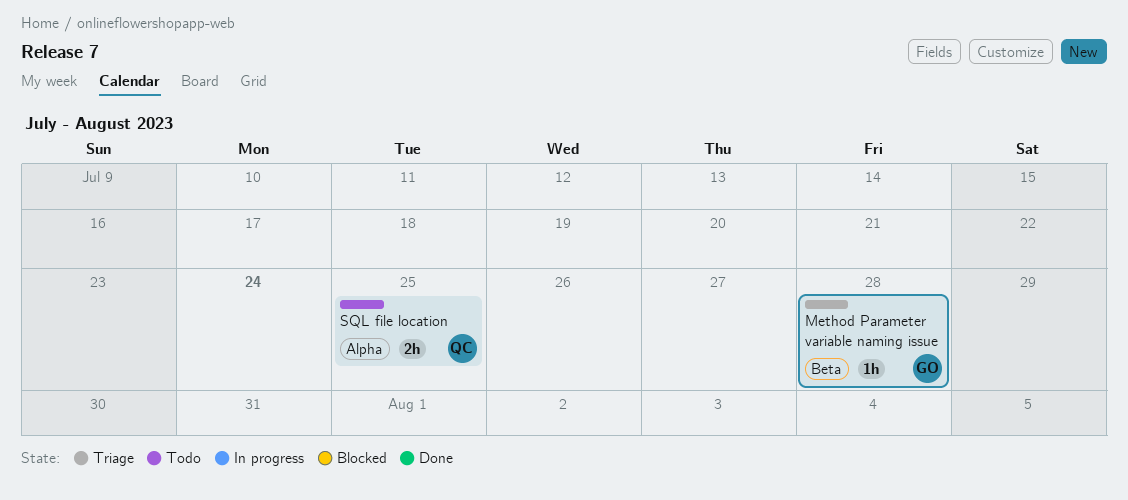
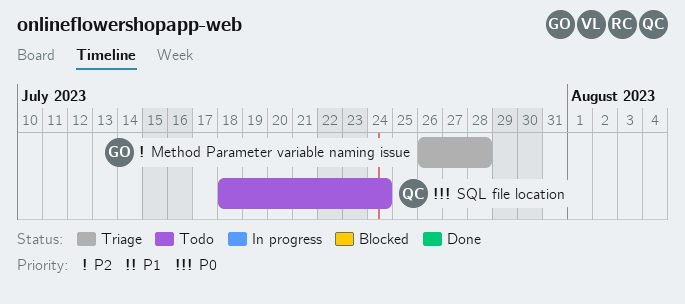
SQL file location, due: Jul 25 -> Jul 24

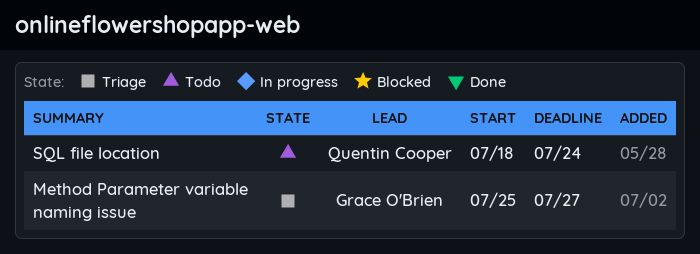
Method Parameter variable naming issue, start: Jul 26 -> Jul 25
Method Parameter variable naming issue, due: Jul 28 -> Jul 27

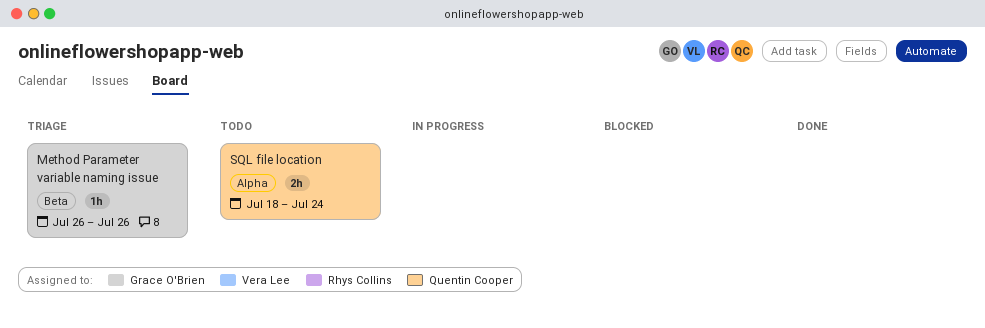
Method Parameter variable naming issue, start: Jul 25 -> Jul 26
Method Parameter variable naming issue, due: Jul 27 -> Jul 26

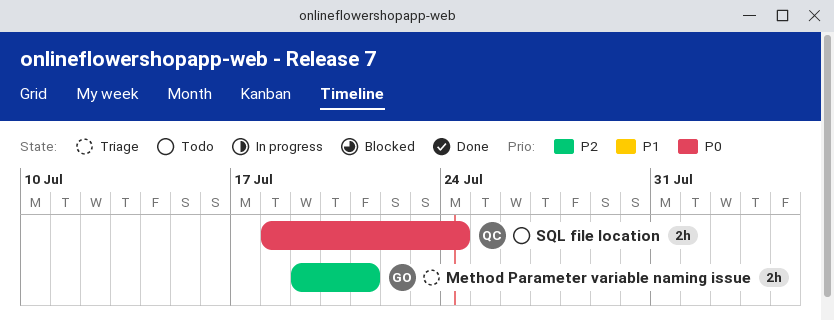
Method Parameter variable naming issue, estimate: 1h -> 2h
Method Parameter variable naming issue, start: Jul 26 -> Jul 19
Method Parameter variable naming issue, due: Jul 26 -> Jul 21

